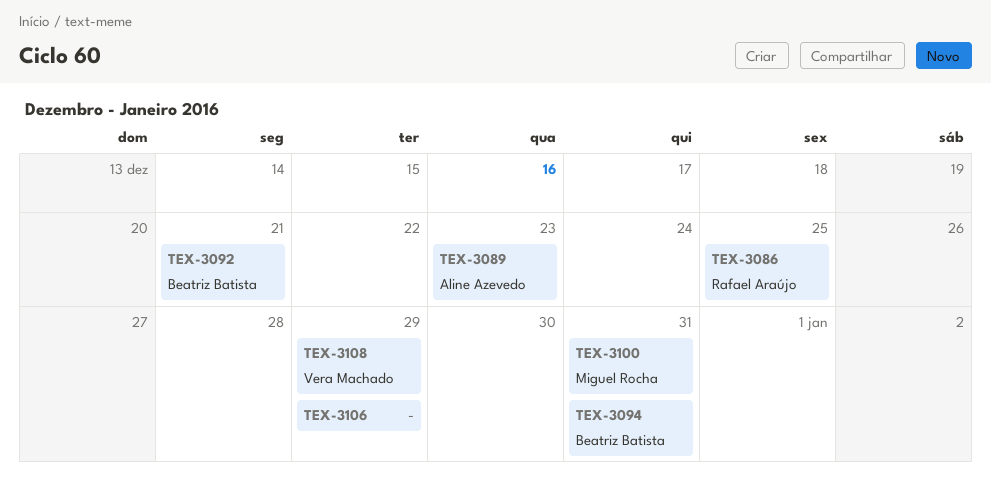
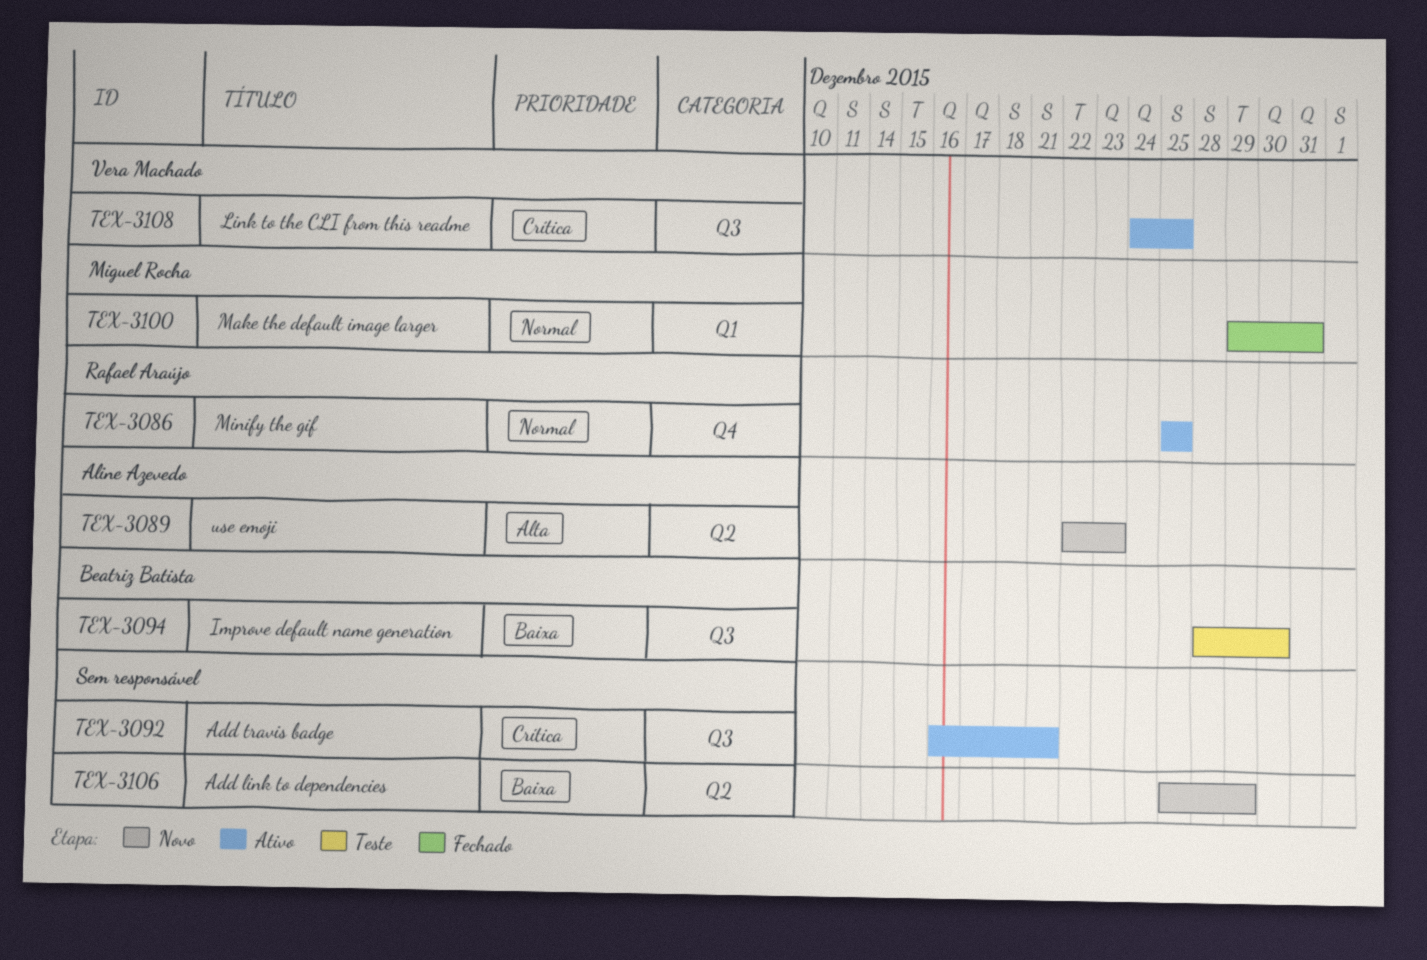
TEX-3092, owner: Beatriz Batista -> none
TEX-3094, due: Dec 31 -> Dec 30
TEX-3108, due: Dec 29 -> Dec 25

